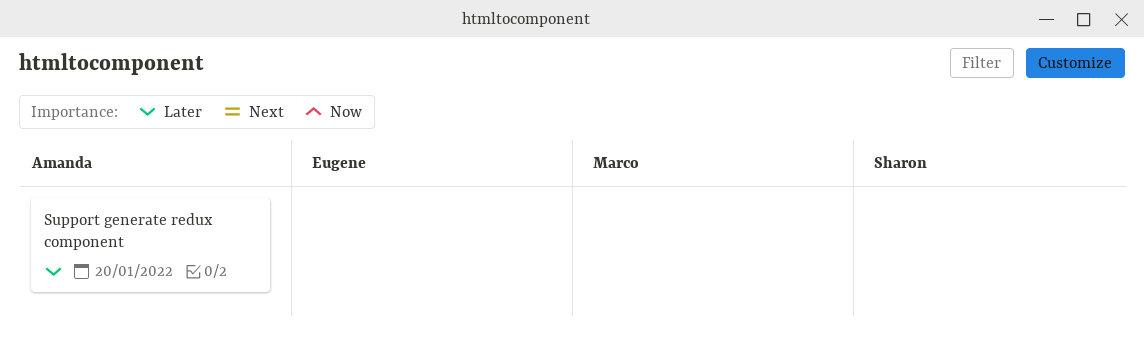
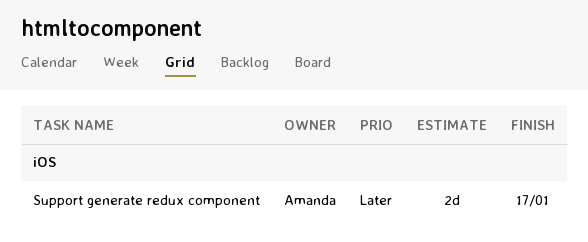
Support generate redux component, due: Jan 20 -> Jan 17

